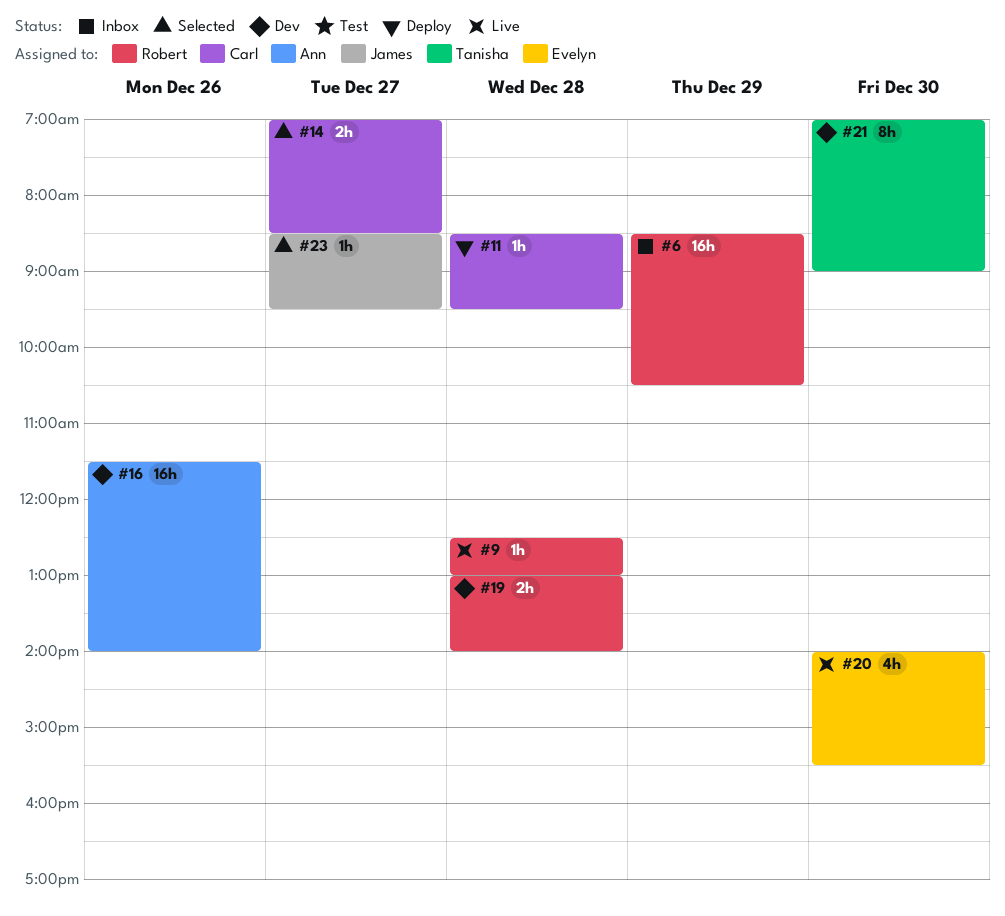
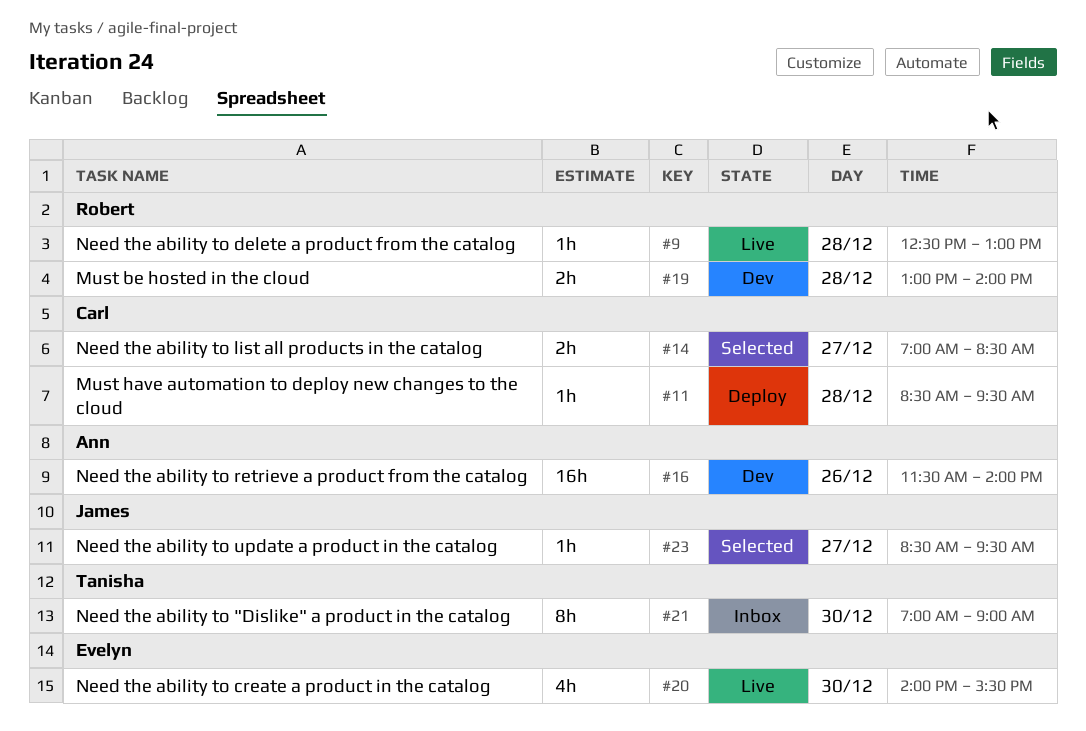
#6: present -> none
#21, status: Dev -> Inbox

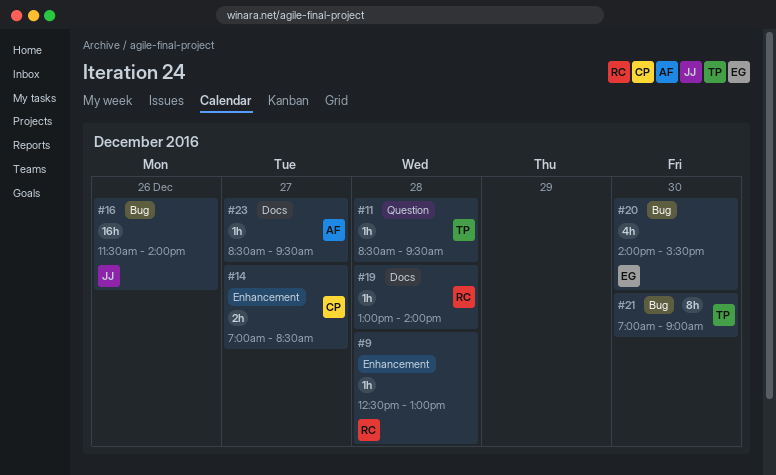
#11, owner: Carl -> Tanisha
#16, owner: Ann -> James
#19, estimate: 2h -> 1h
#23, owner: James -> Ann

